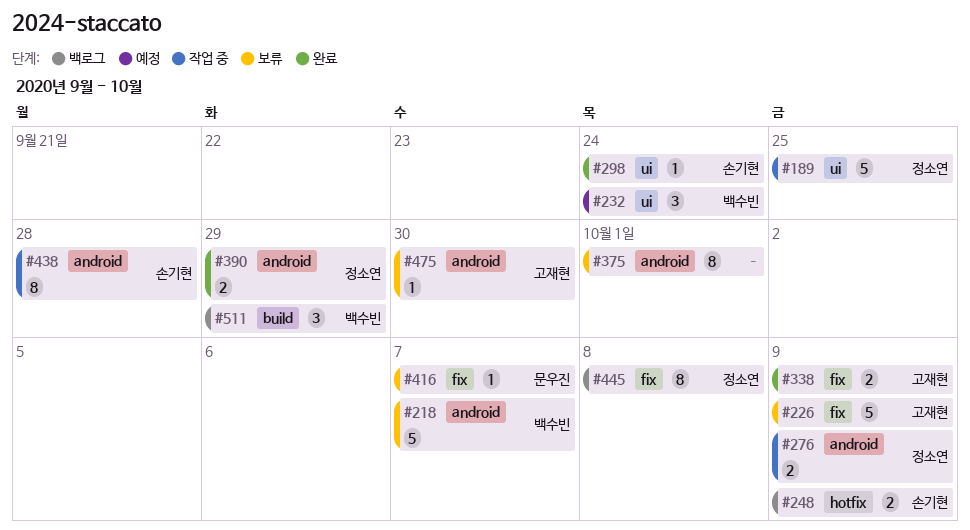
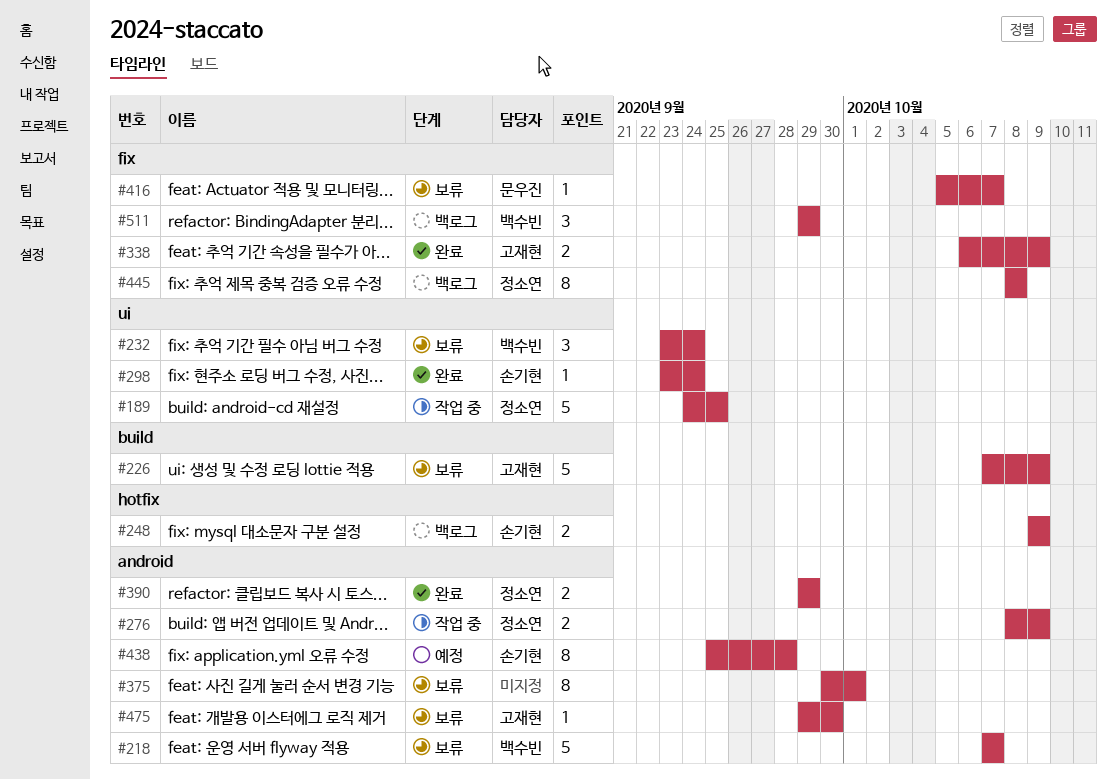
#226, label: fix -> build
#232, status: 예정 -> 보류
#438, status: 작업 중 -> 예정
#511, label: build -> fix

